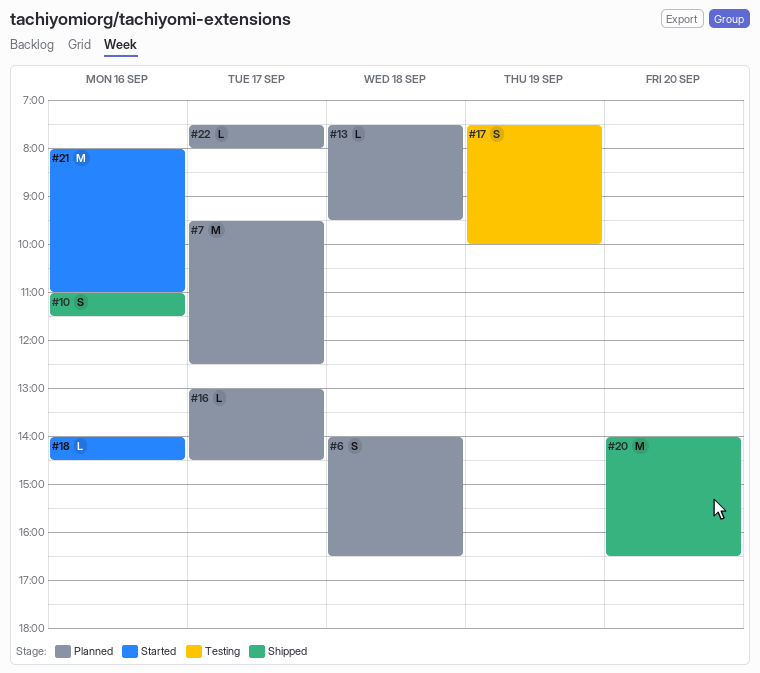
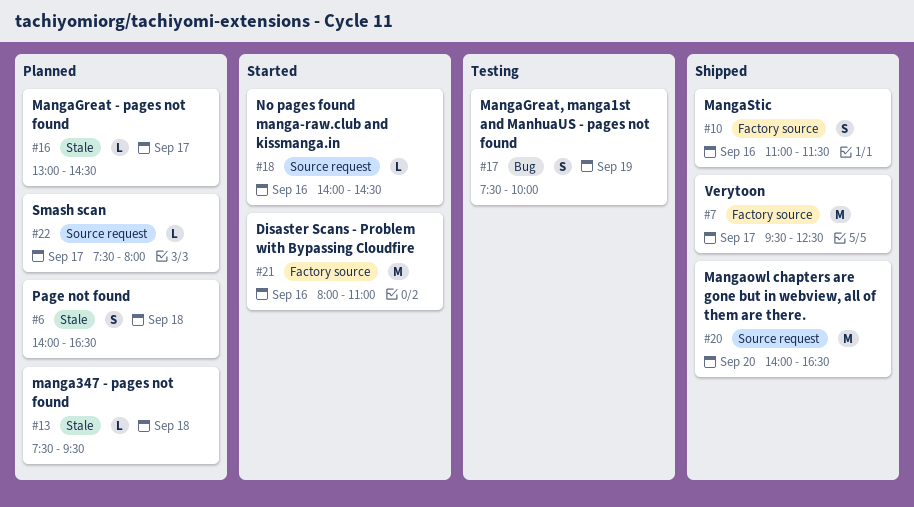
#7, status: Planned -> Shipped

